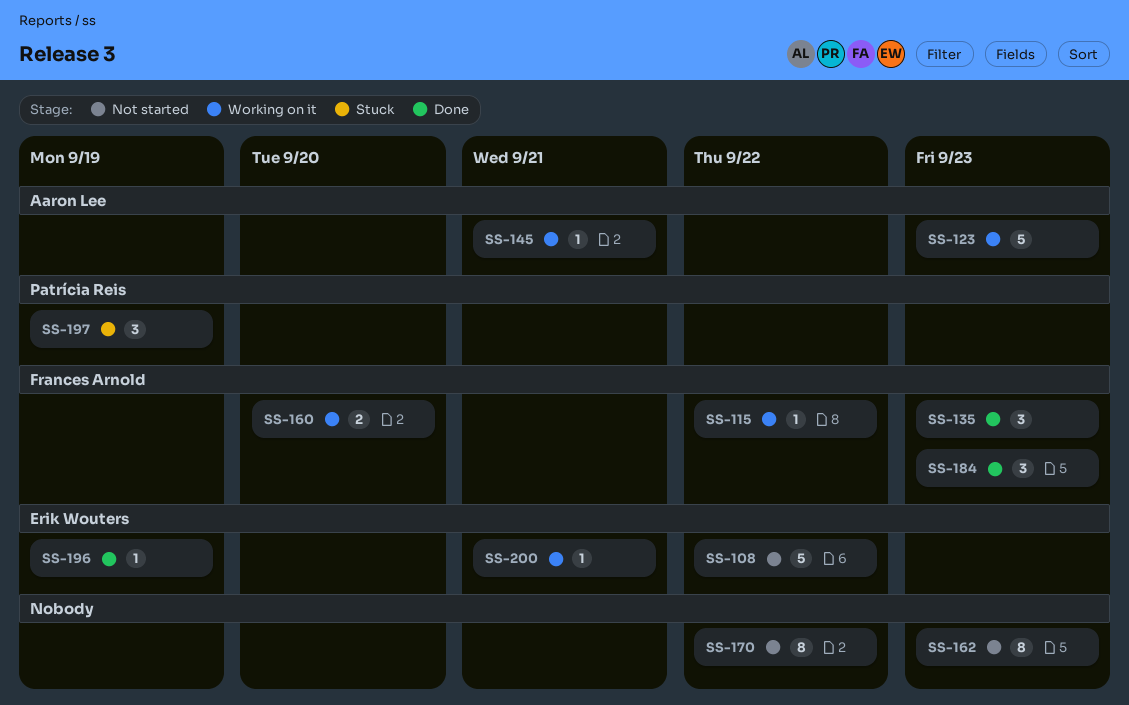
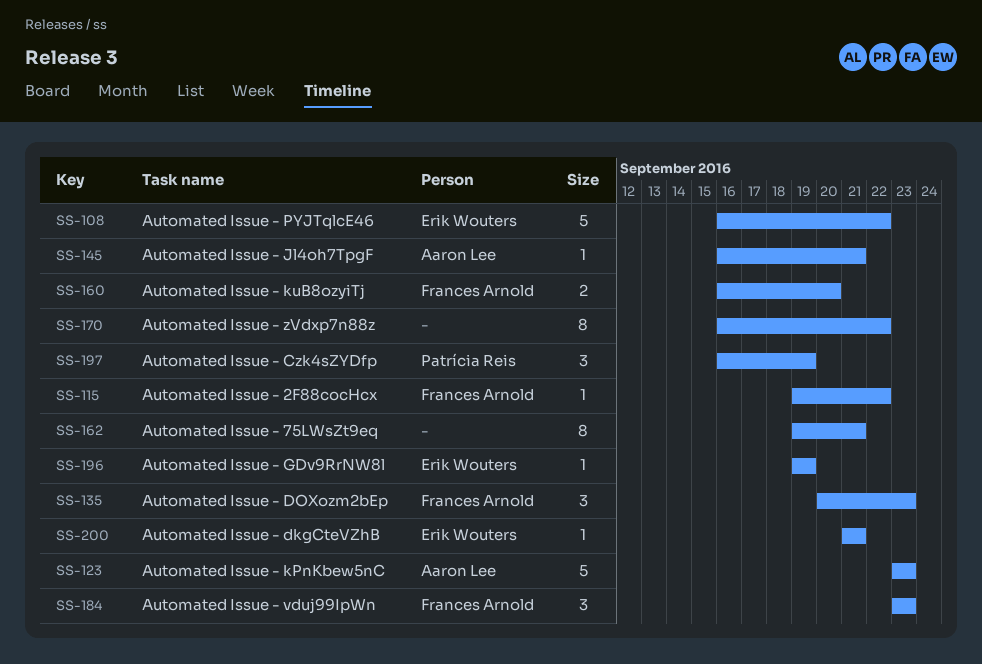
SS-162, due: Sep 23 -> Sep 21

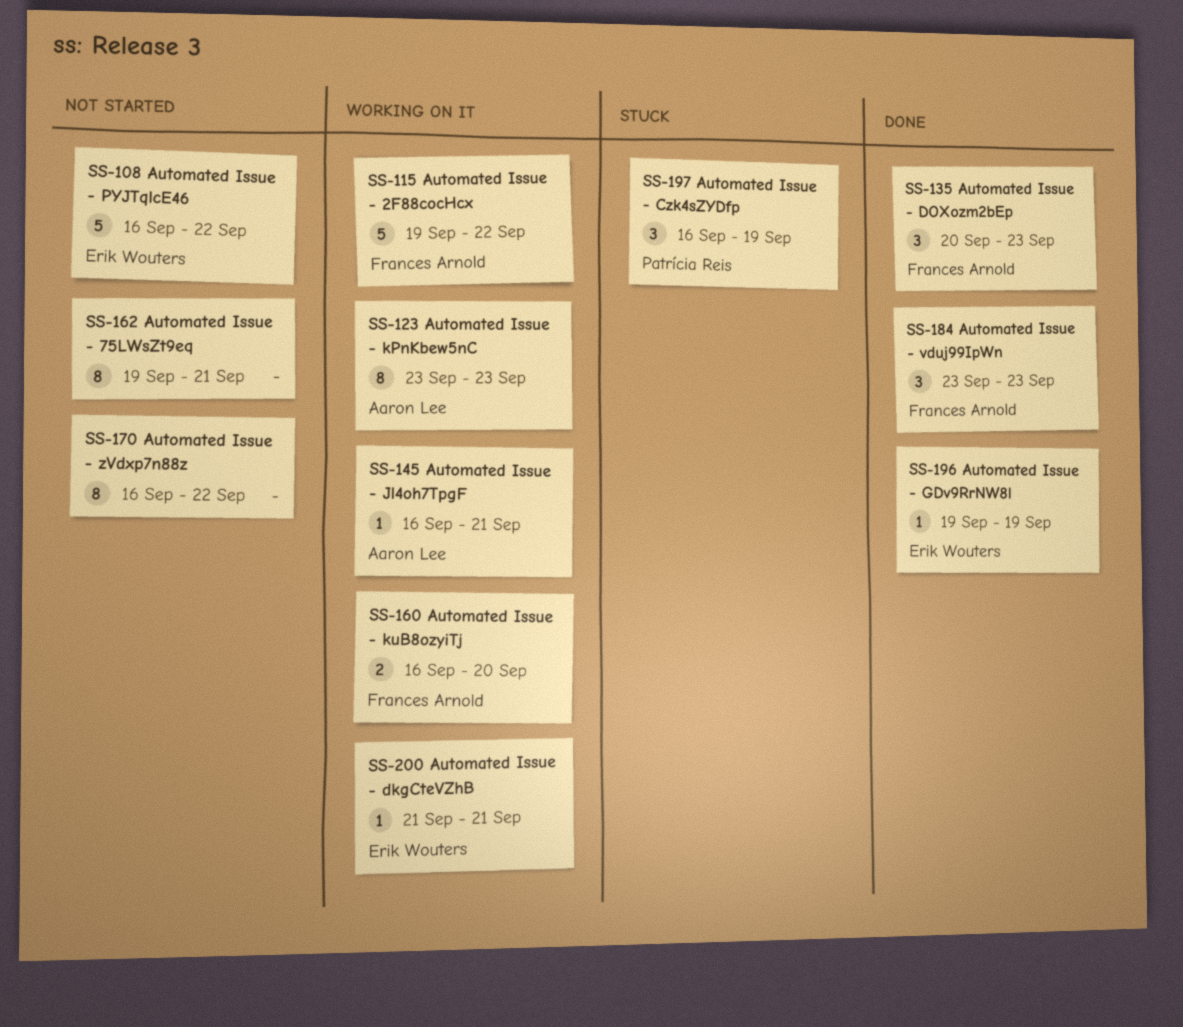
SS-115, estimate: 1 -> 5
SS-123, estimate: 5 -> 8

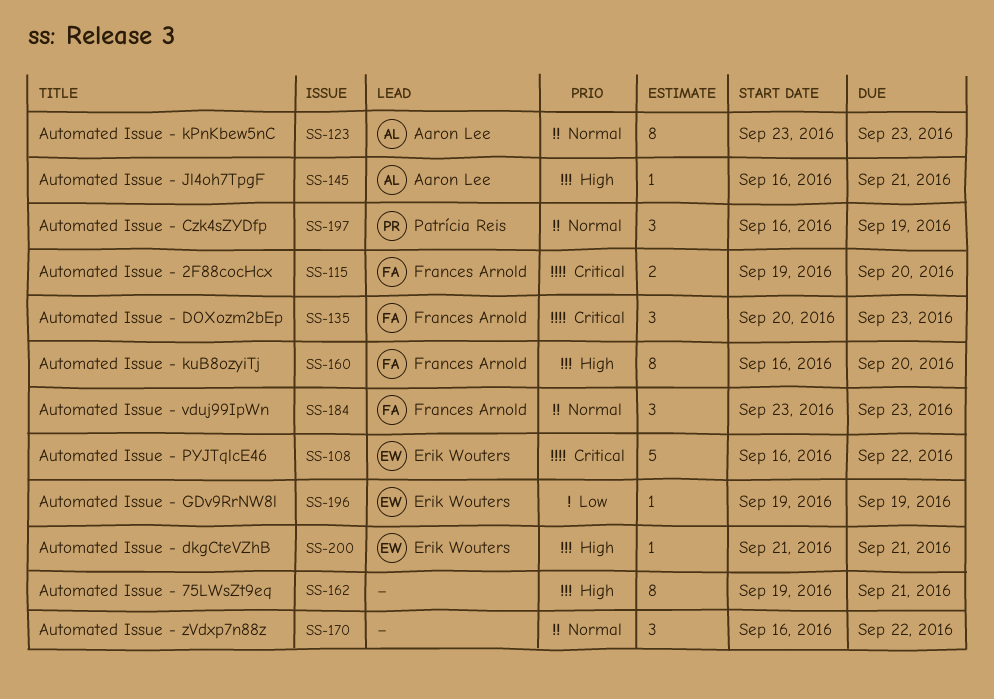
SS-115, estimate: 5 -> 2
SS-115, due: Sep 22 -> Sep 20
SS-160, estimate: 2 -> 8
SS-170, estimate: 8 -> 3

